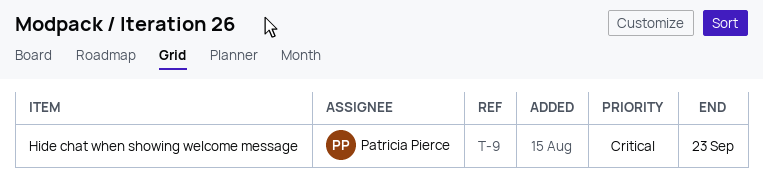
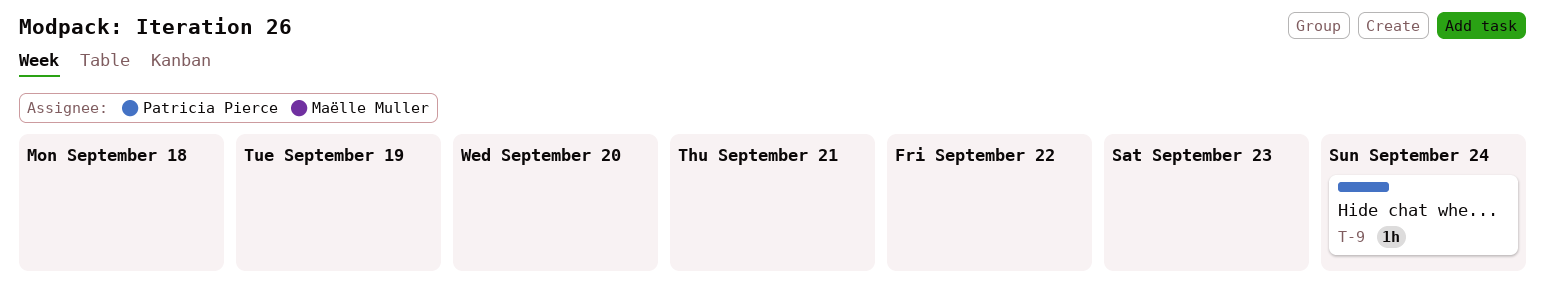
T-9, due: Sep 23 -> Sep 24

